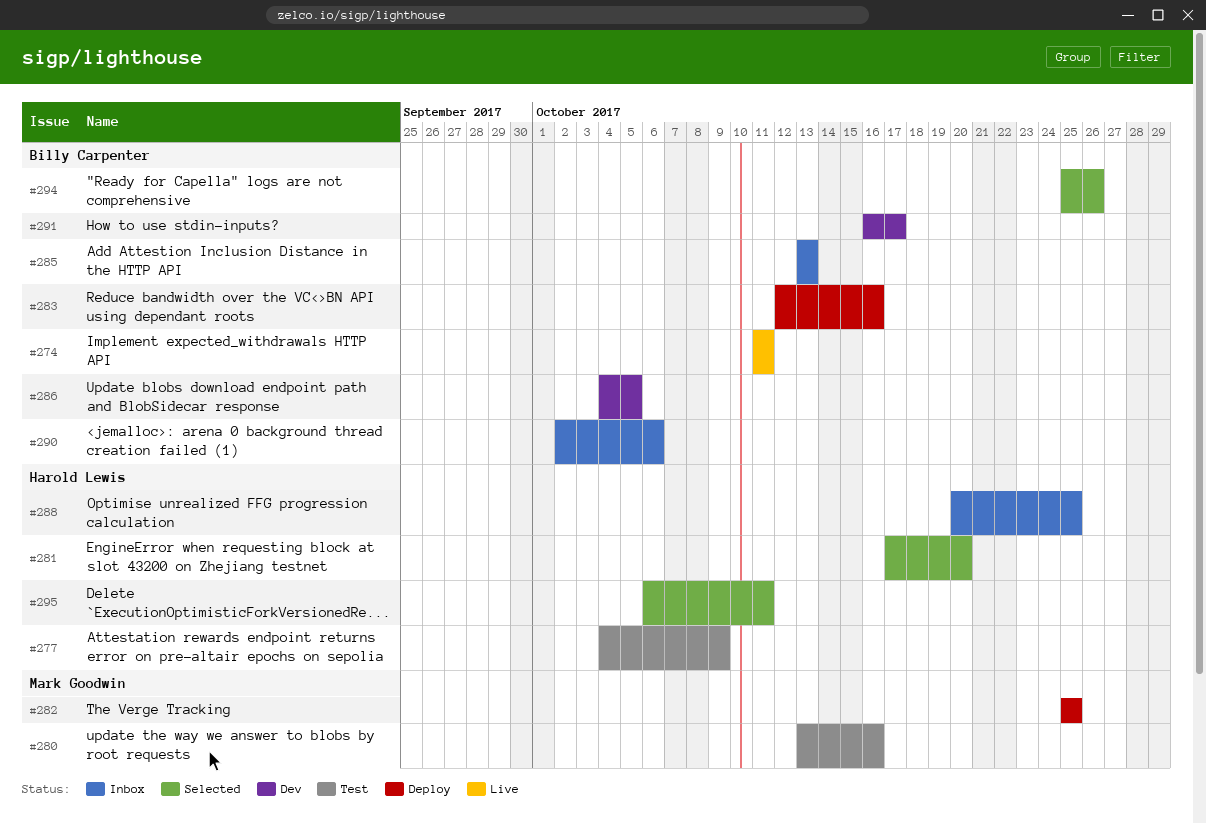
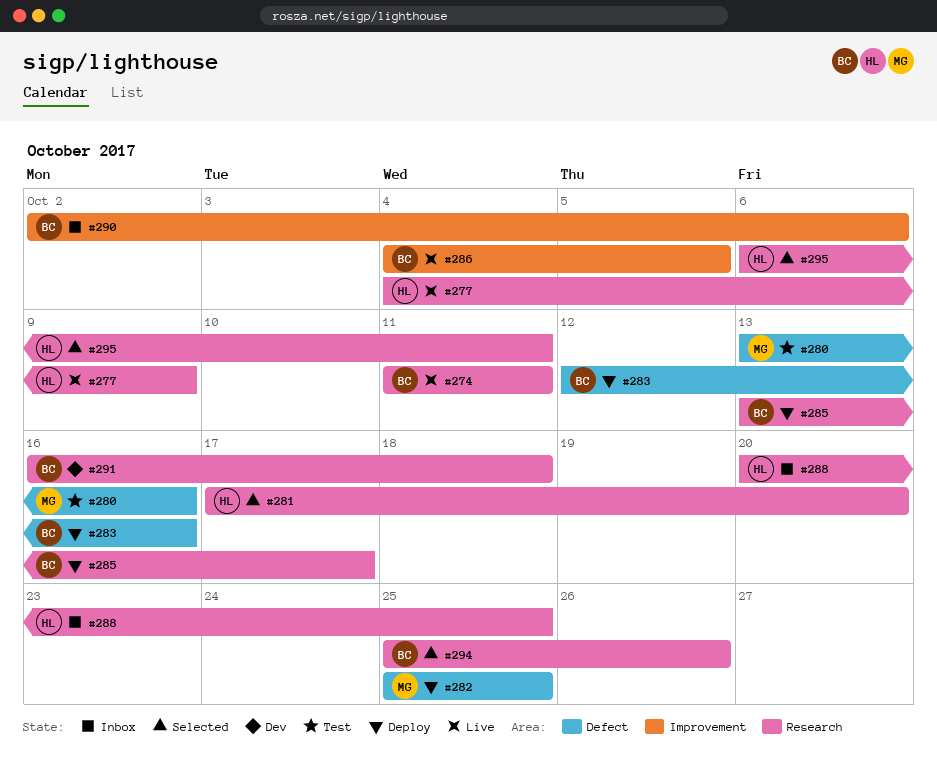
#277, status: Test -> Live
#285, status: Inbox -> Deploy
#285, due: Oct 13 -> Oct 17
#286, status: Dev -> Live
#291, due: Oct 17 -> Oct 18

